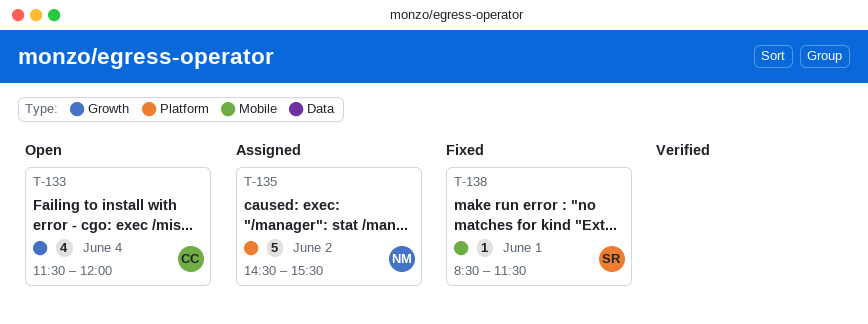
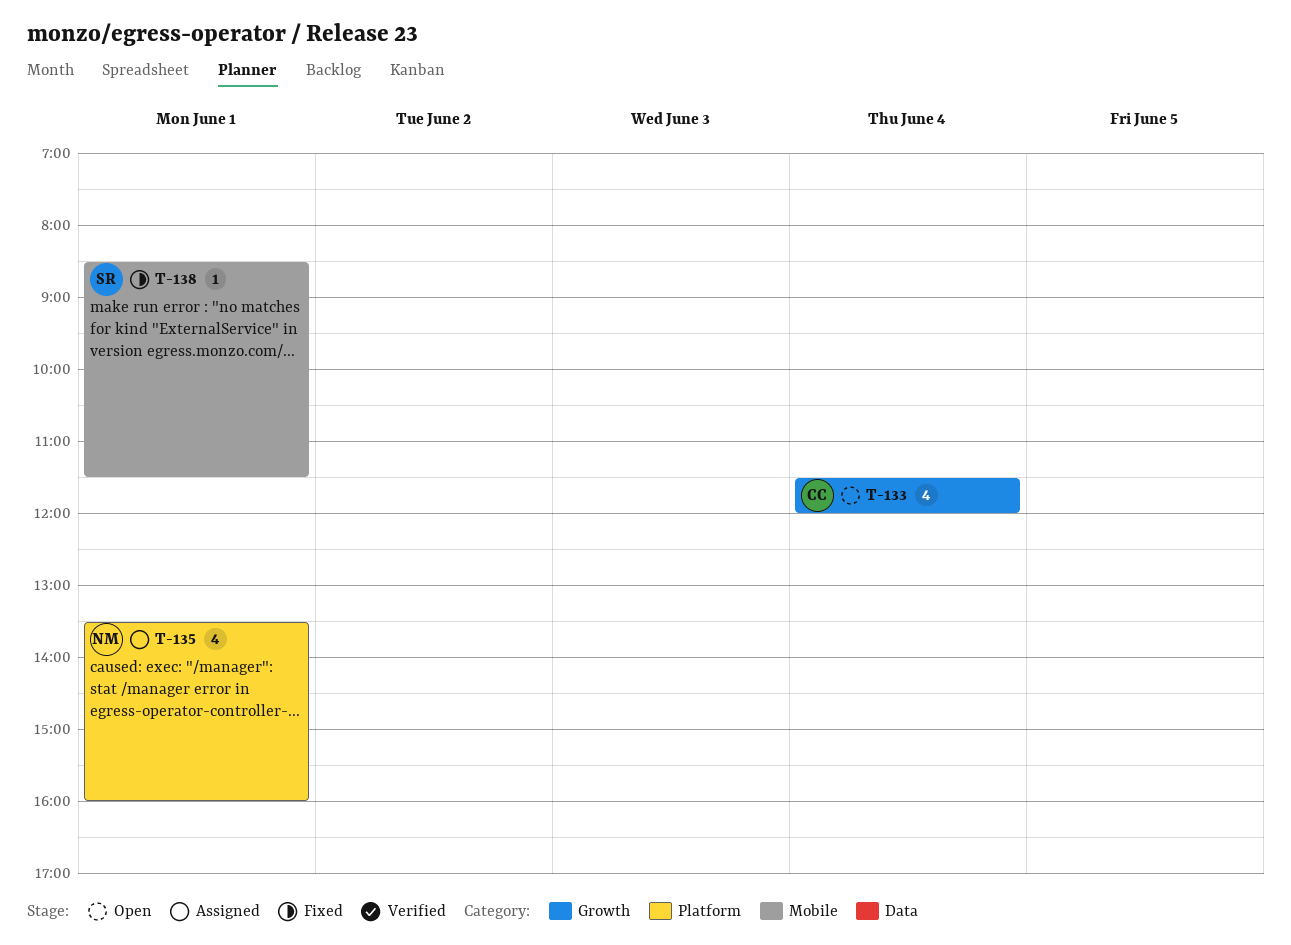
T-135, estimate: 5 -> 4
T-135, day: Jun 2 -> Jun 1
T-135, begins: 14:30 -> 13:30
T-135, ends: 15:30 -> 16:00

